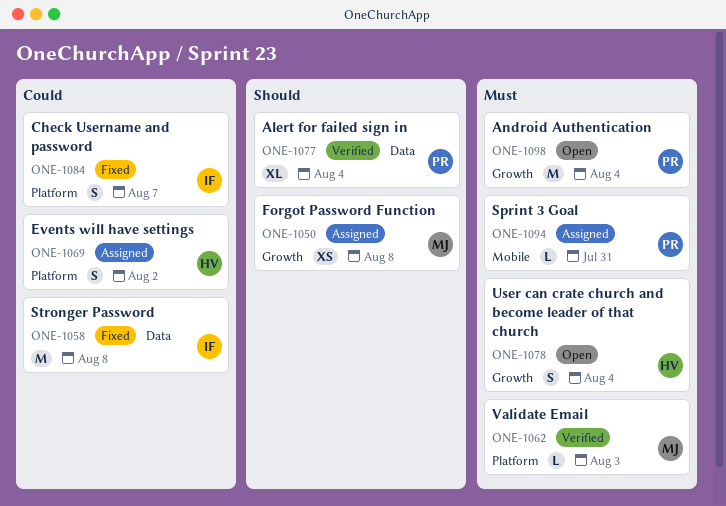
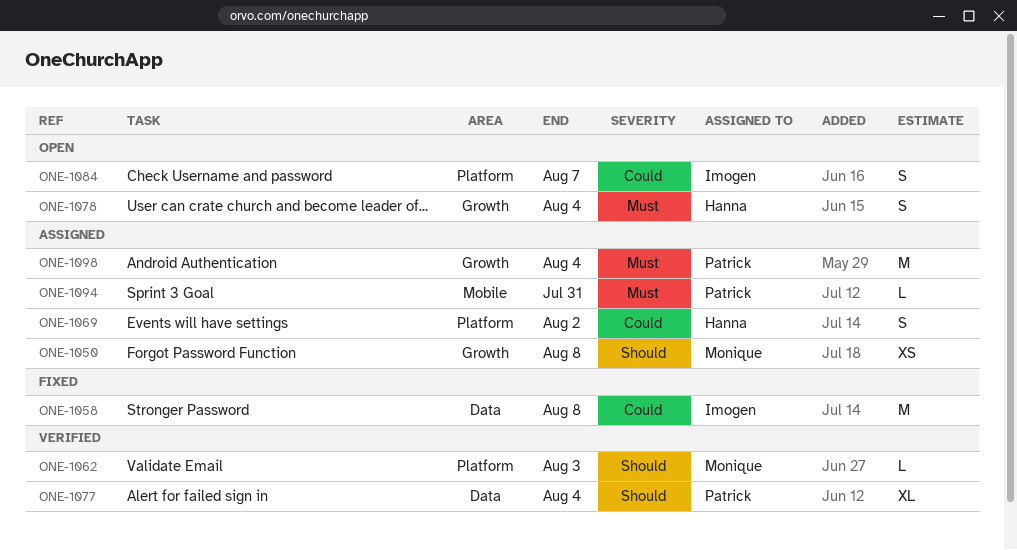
ONE-1062, priority: Must -> Should
ONE-1084, status: Fixed -> Open
ONE-1098, status: Open -> Assigned

